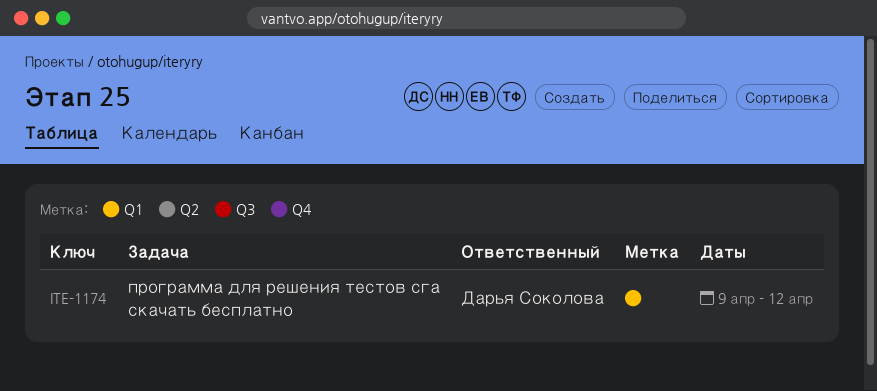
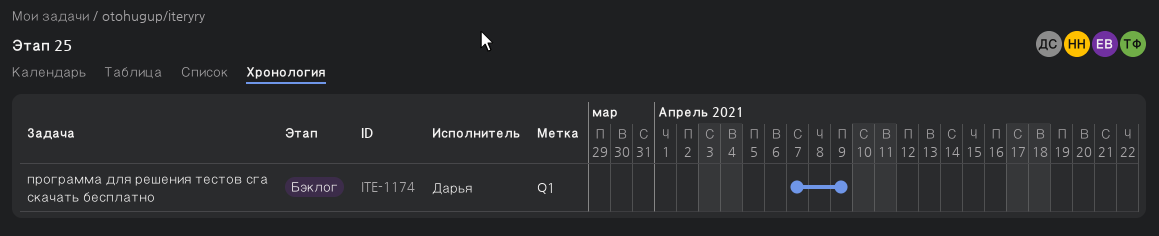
ITE-1174, start: Apr 9 -> Apr 7
ITE-1174, due: Apr 12 -> Apr 9

